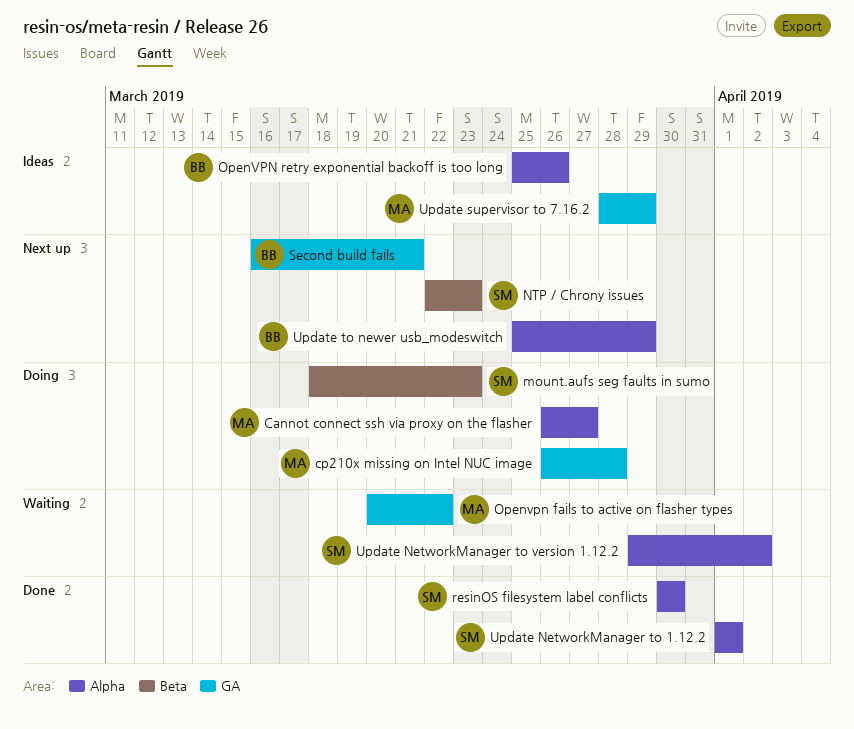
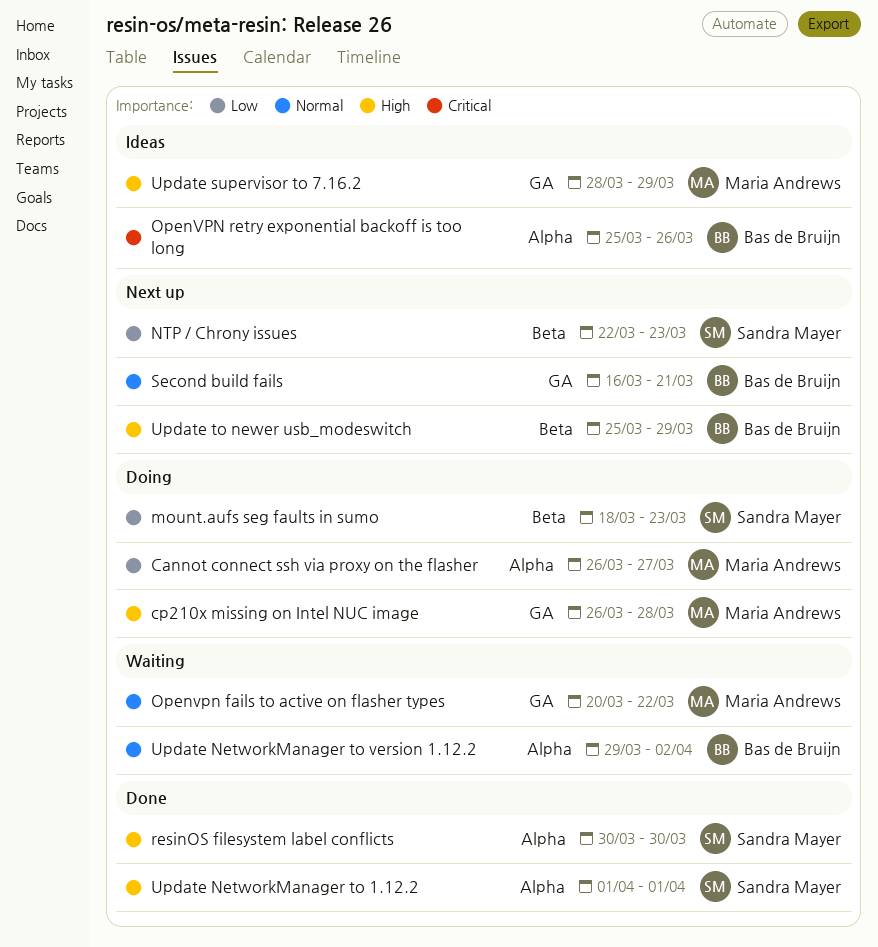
Update NetworkManager to version 1.12.2, owner: Sandra Mayer -> Bas de Bruijn
Update to newer usb_modeswitch, label: Alpha -> Beta

